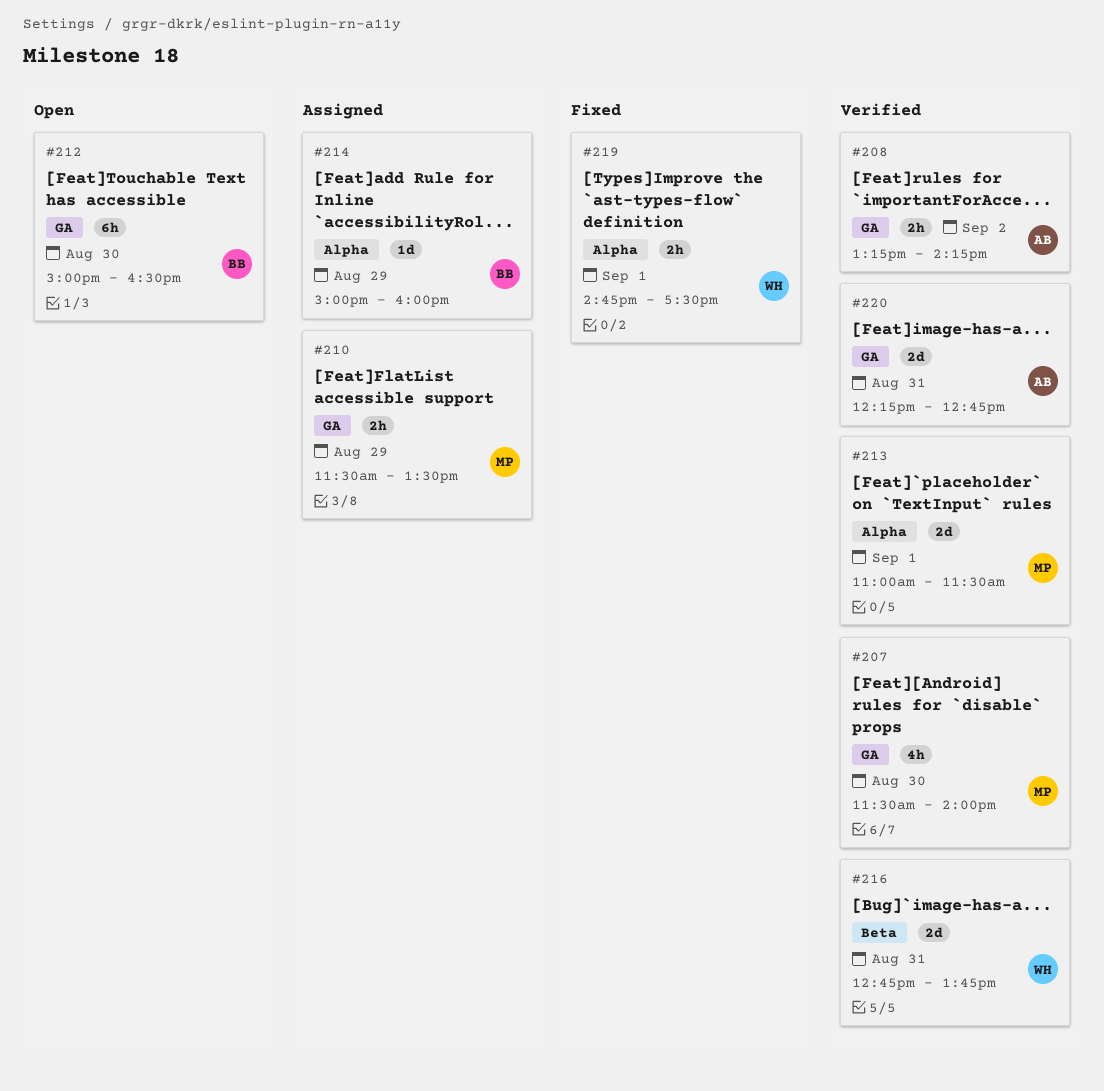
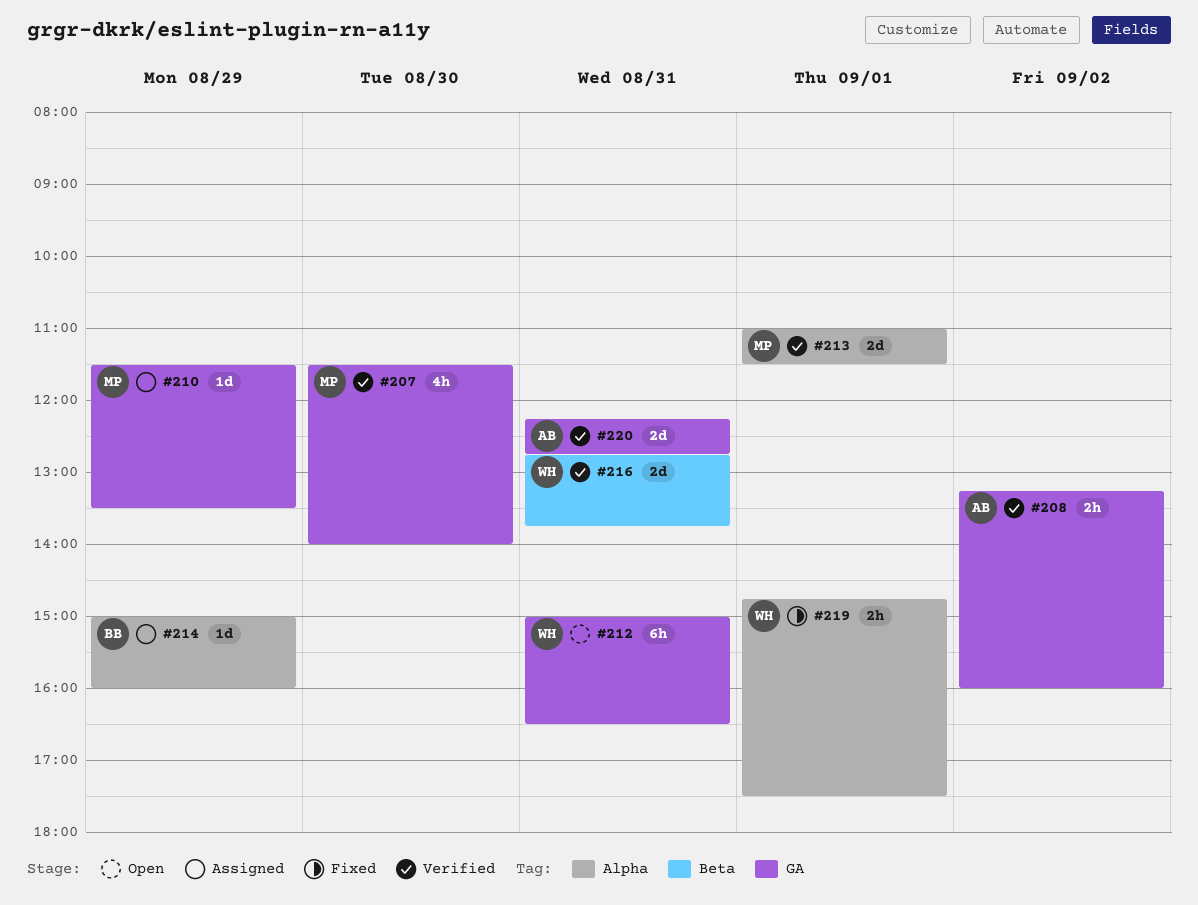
#208, ends: 14:15 -> 16:00
#210, estimate: 2h -> 1d
#212, owner: BB -> WH
#212, day: Aug 30 -> Aug 31

